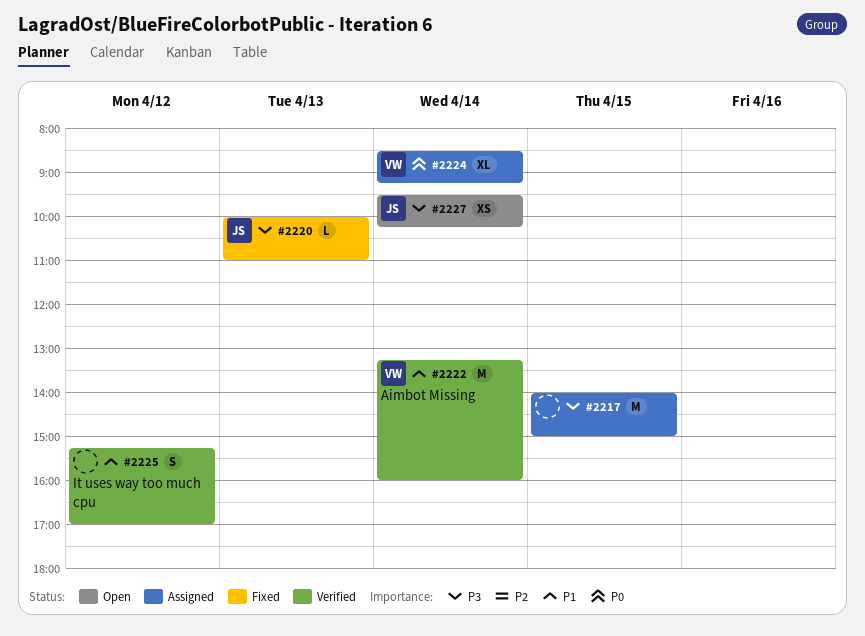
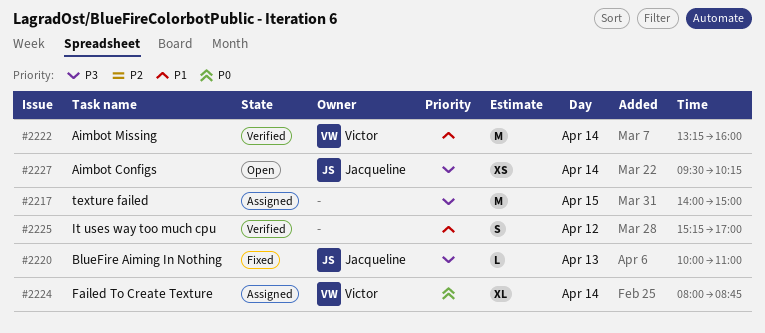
#2224, begins: 08:30 -> 08:00
#2224, ends: 09:15 -> 08:45

